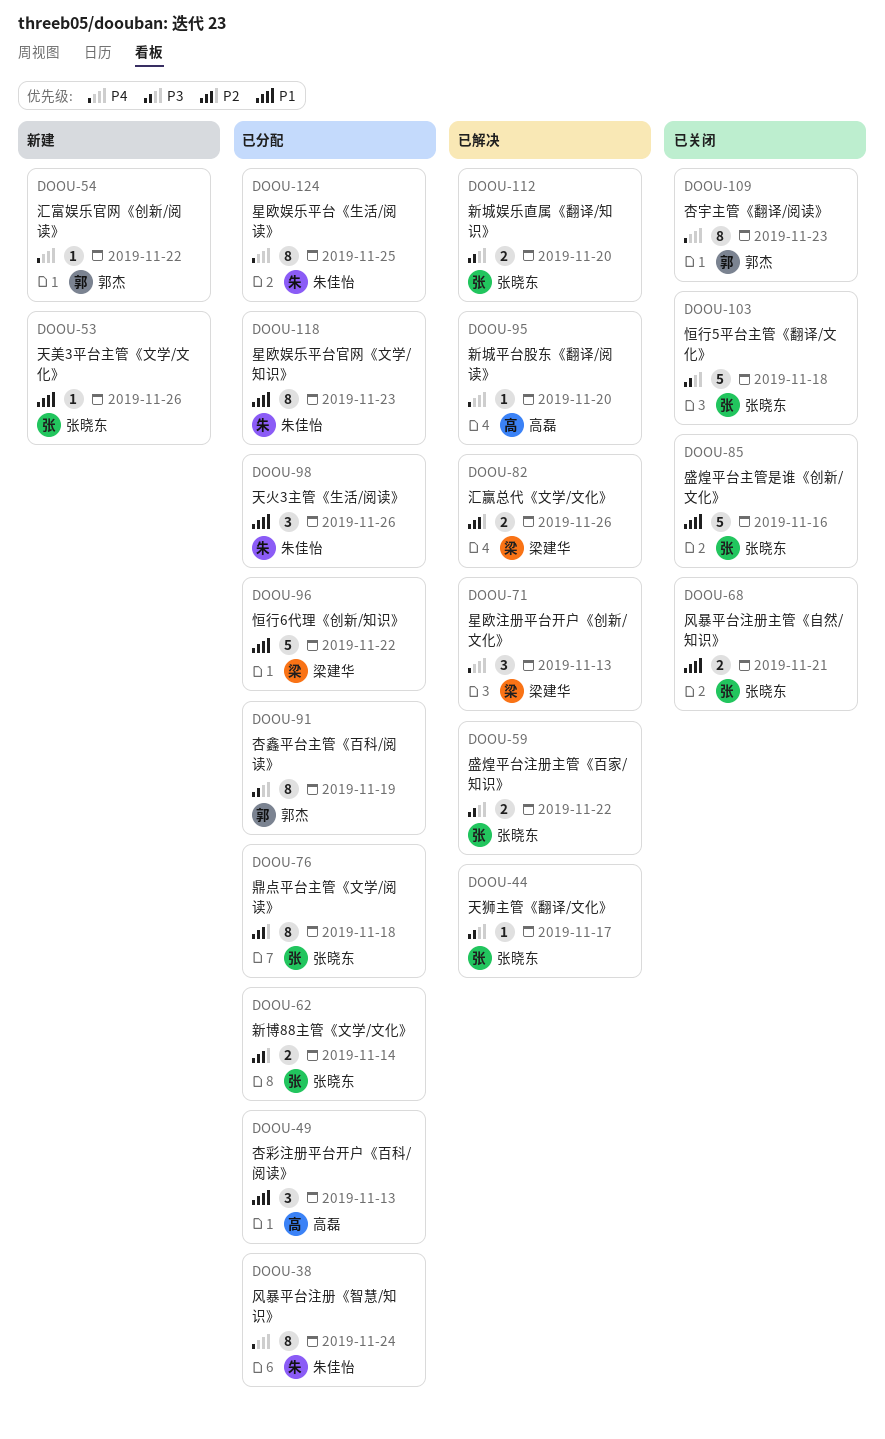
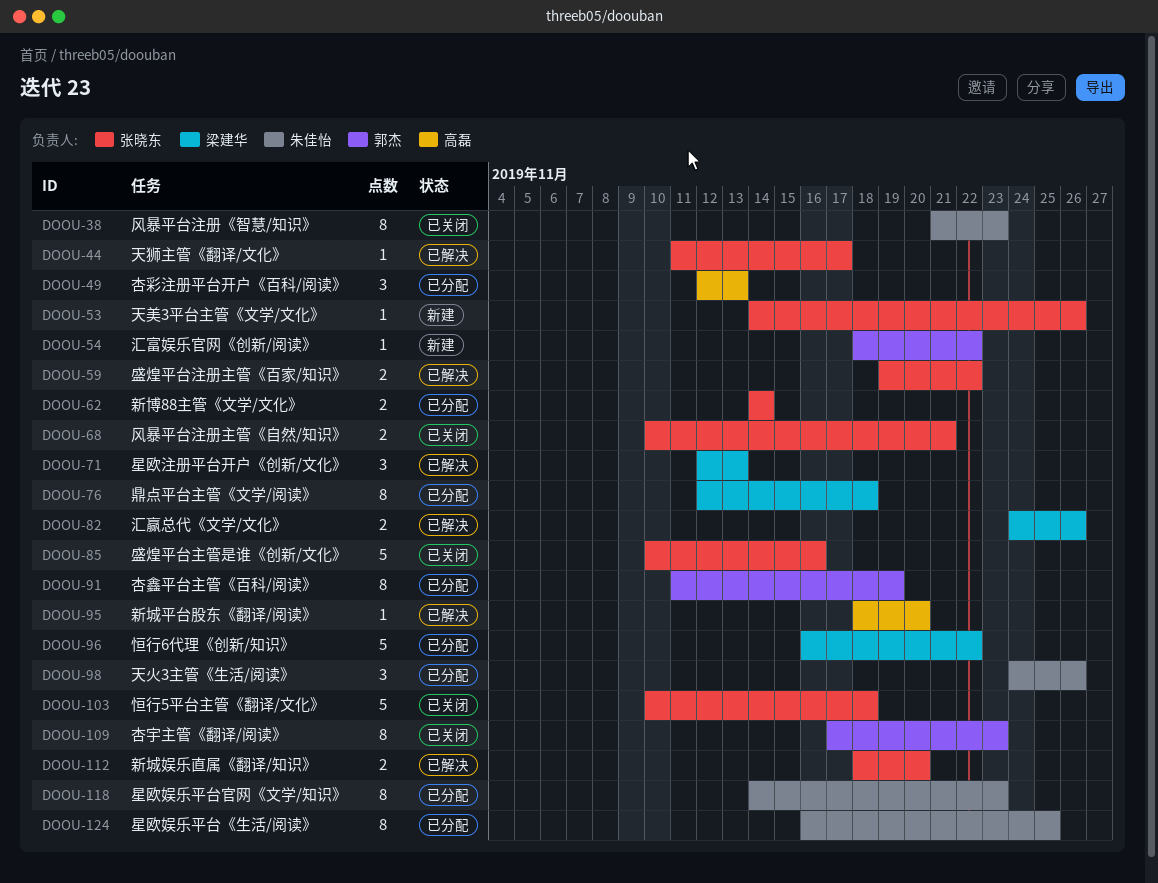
DOOU-38, status: 已分配 -> 已关闭
DOOU-38, due: Nov 24 -> Nov 23
DOOU-76, owner: 张晓东 -> 梁建华

